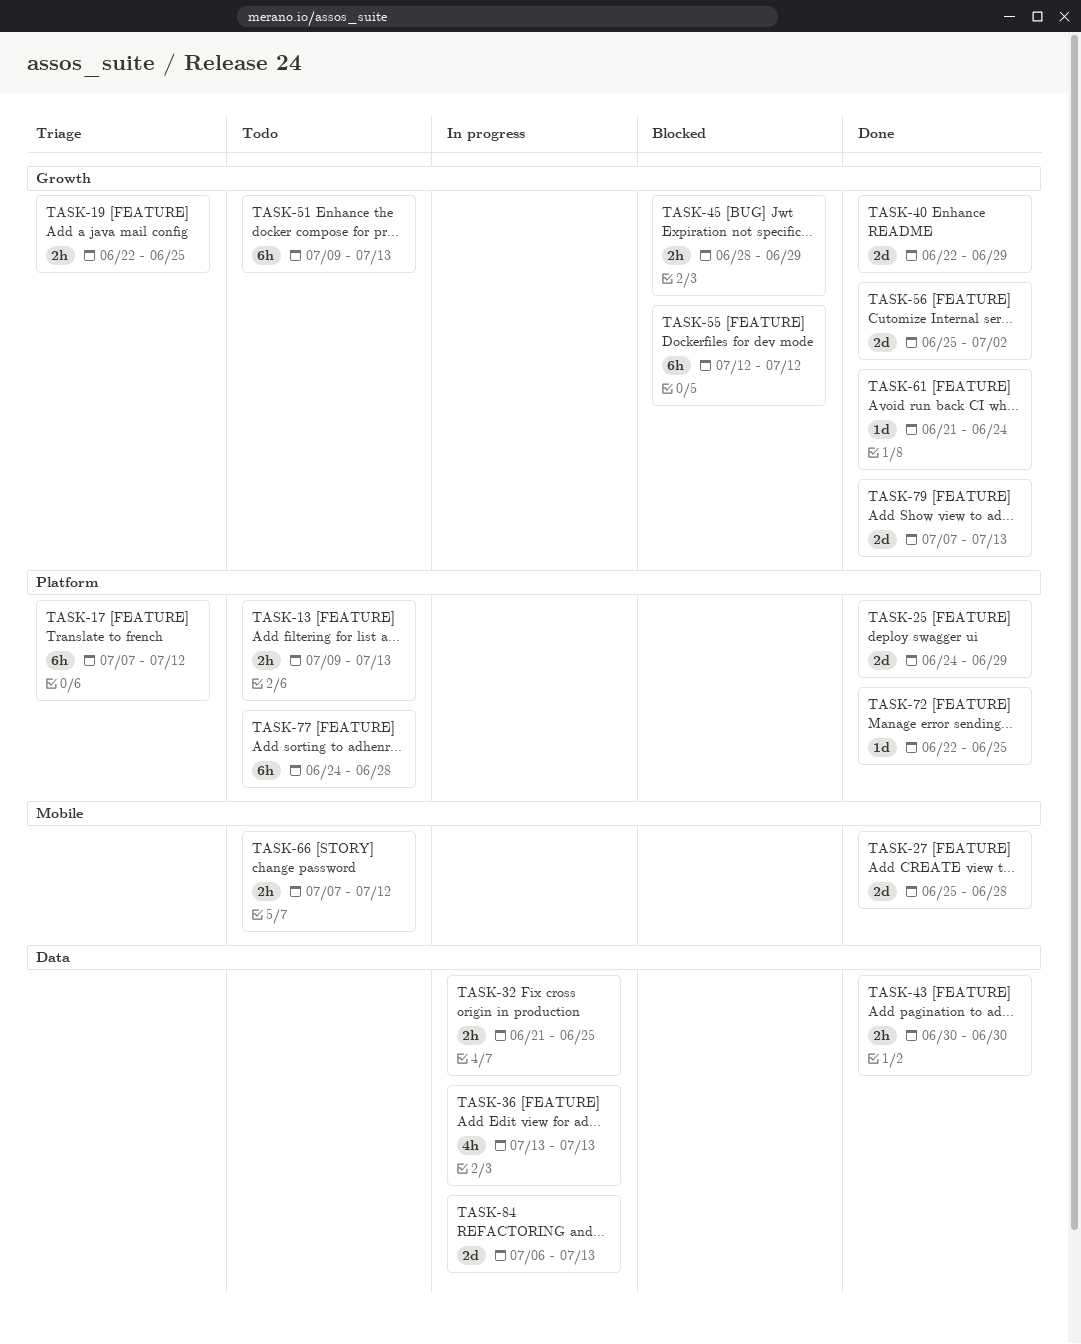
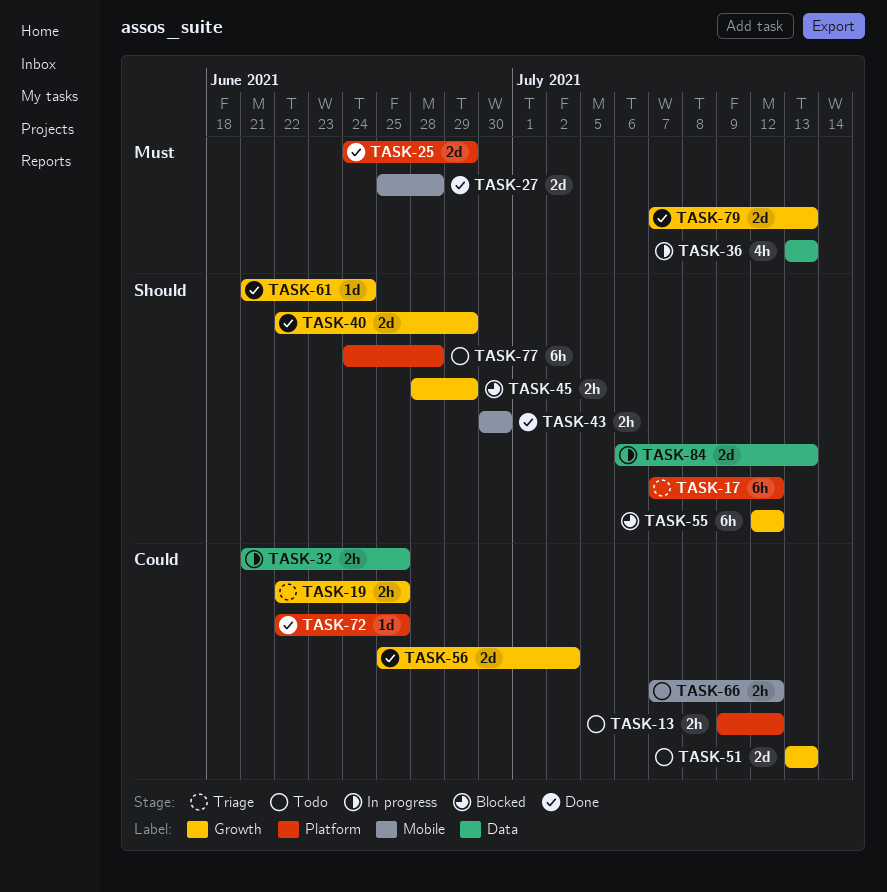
TASK-13, due: Jul 13 -> Jul 12
TASK-43, label: Data -> Mobile
TASK-51, estimate: 6h -> 2d
TASK-51, start: Jul 9 -> Jul 13

